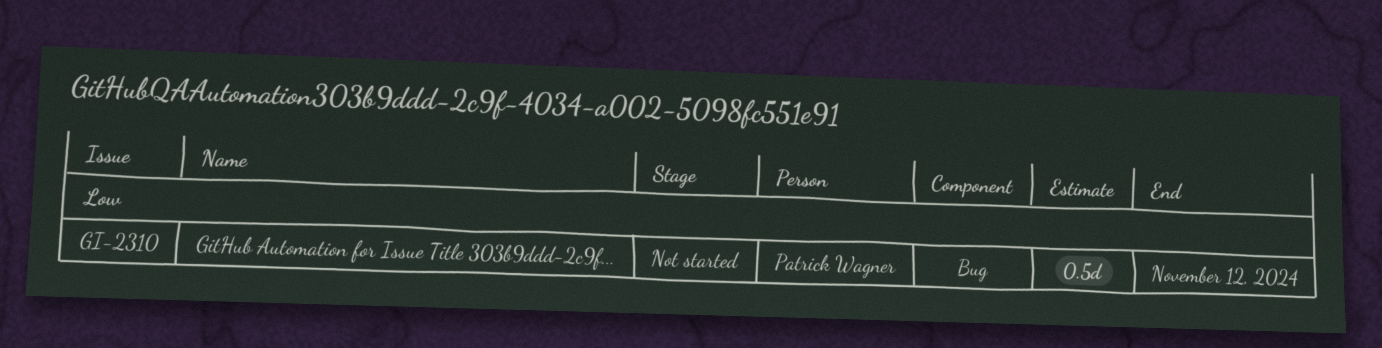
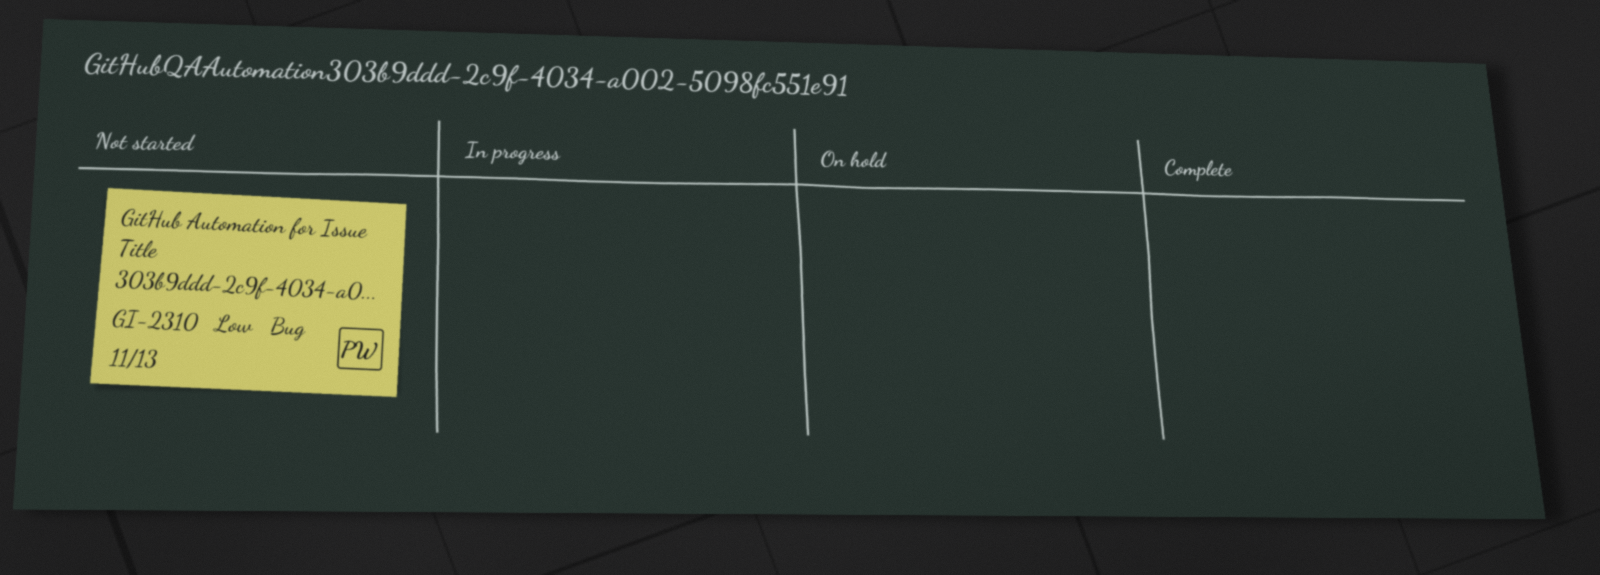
GI-2310, due: Nov 12 -> Nov 13

